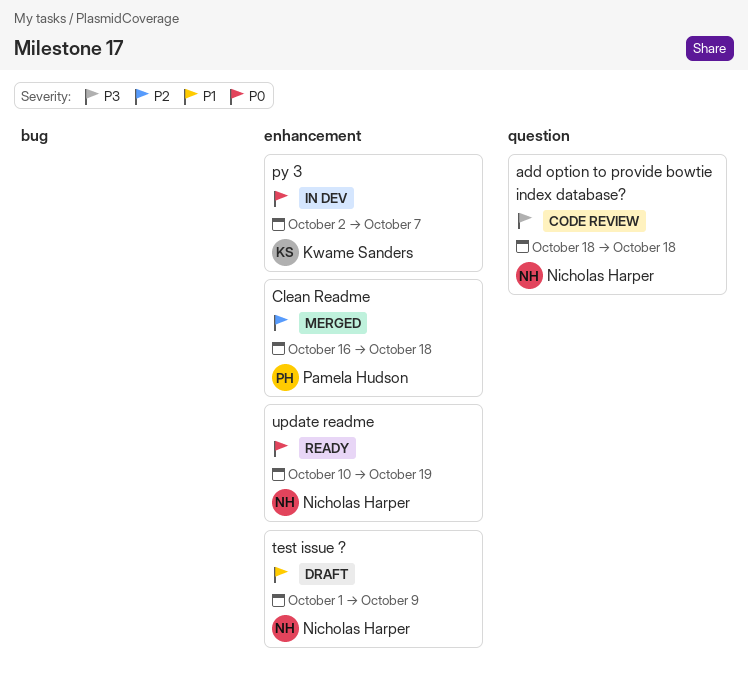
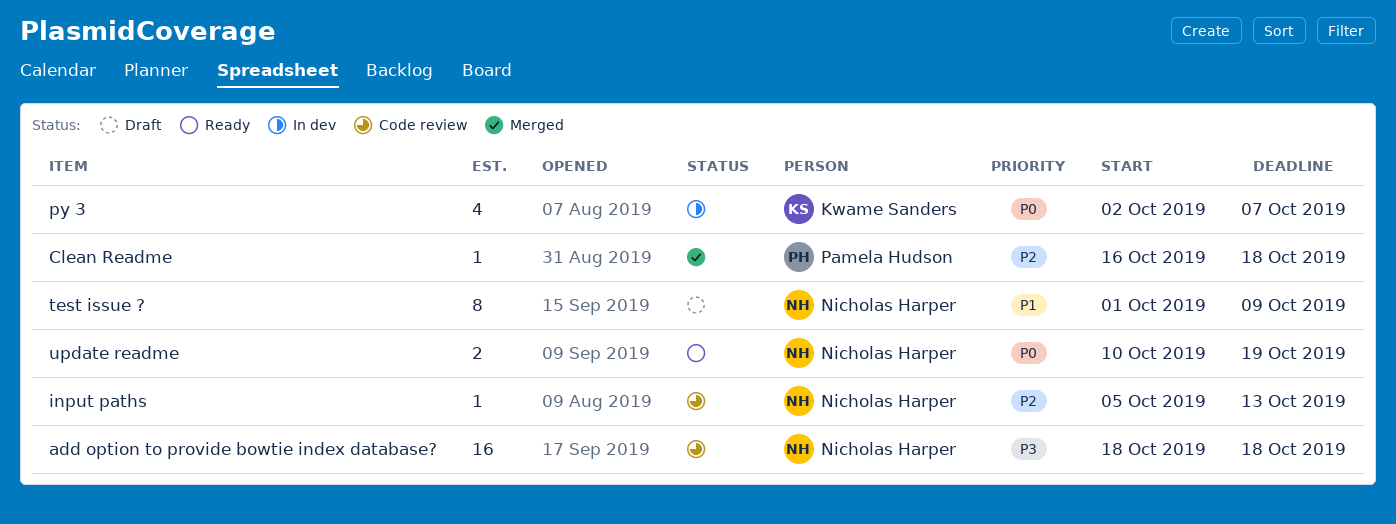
input paths: none -> present

